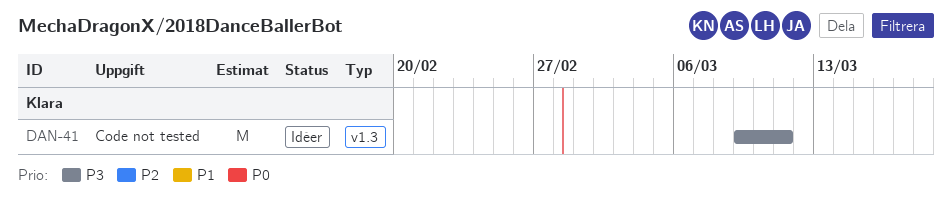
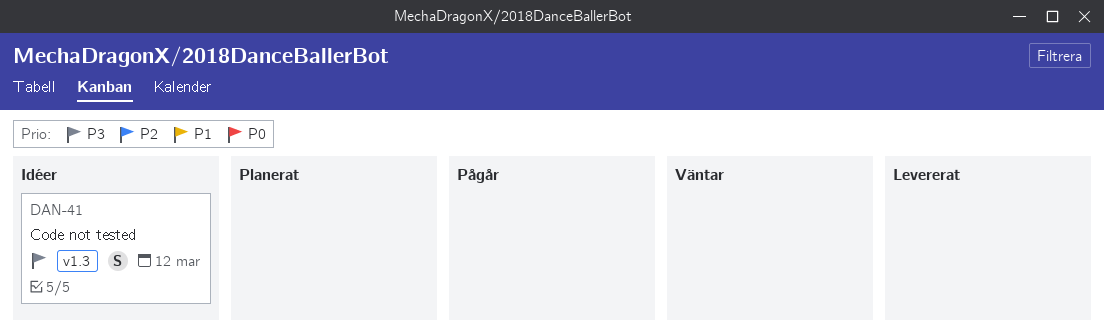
DAN-41, estimate: M -> S
DAN-41, due: Mar 11 -> Mar 12

